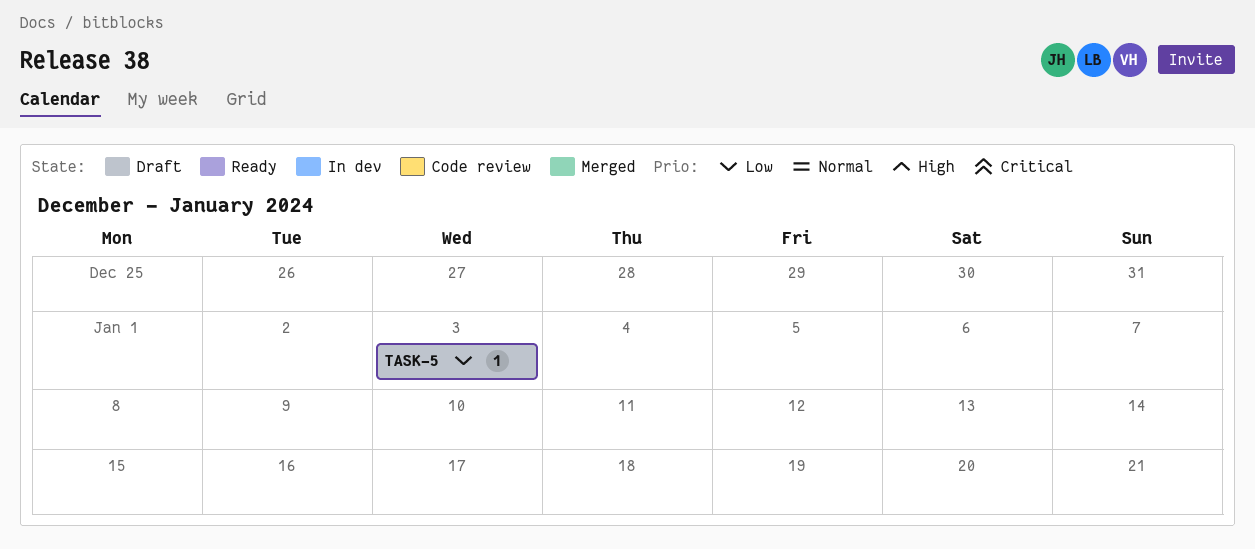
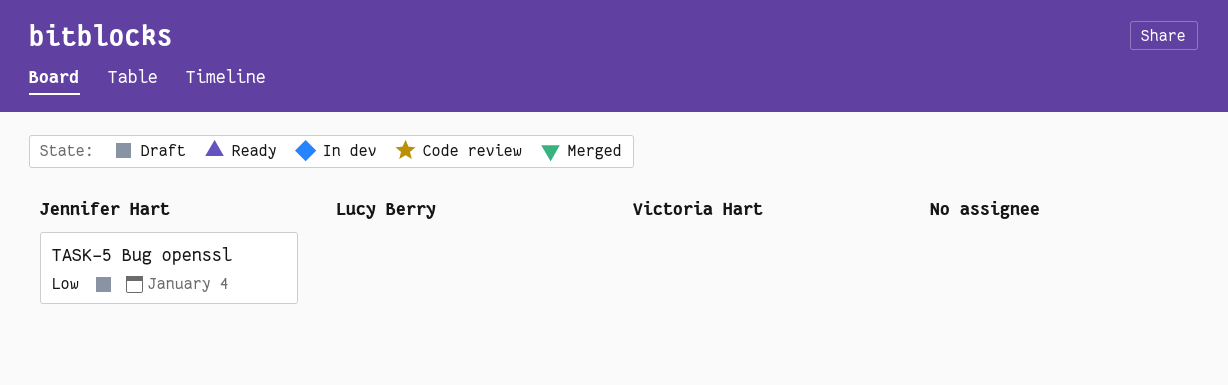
TASK-5, due: Jan 3 -> Jan 4

